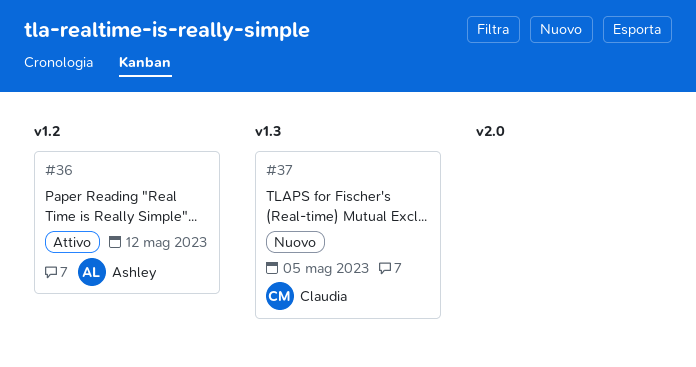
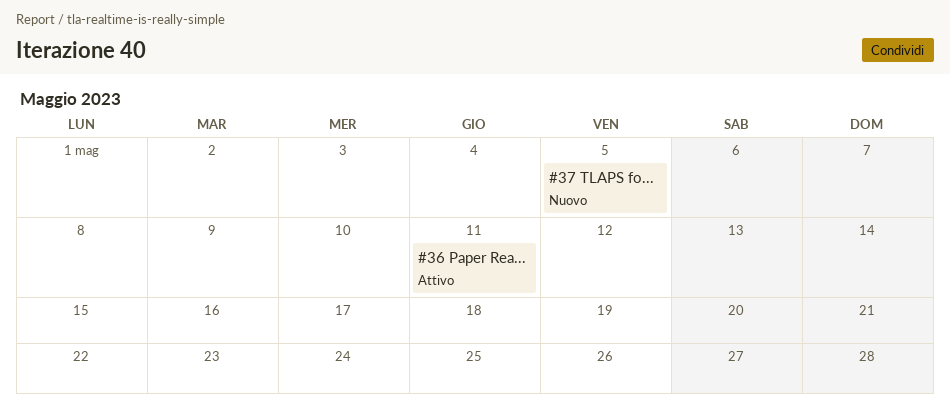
#36, due: May 12 -> May 11

